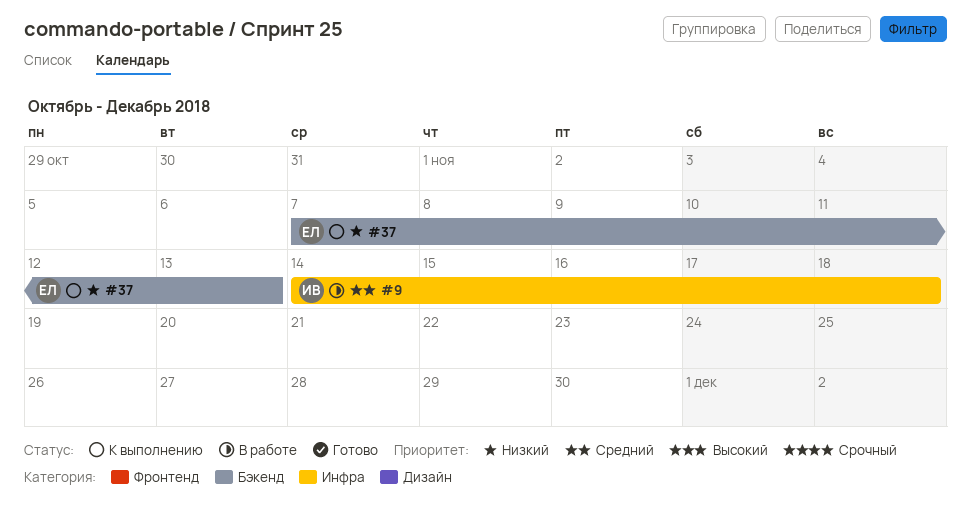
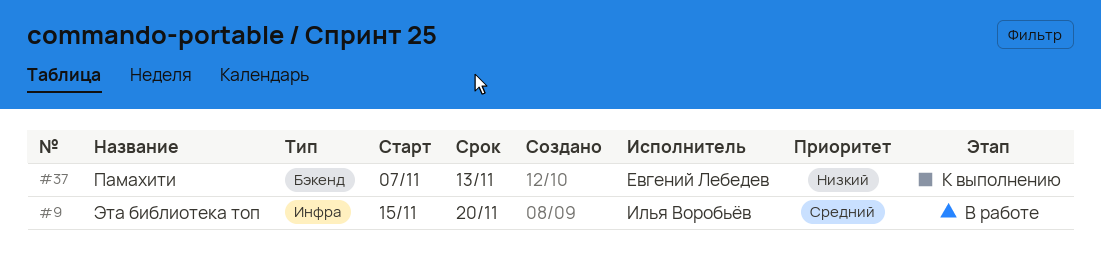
#9, start: Nov 14 -> Nov 15
#9, due: Nov 18 -> Nov 20

